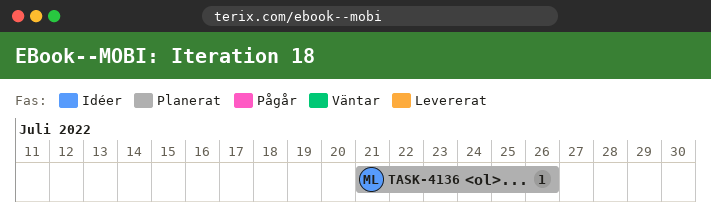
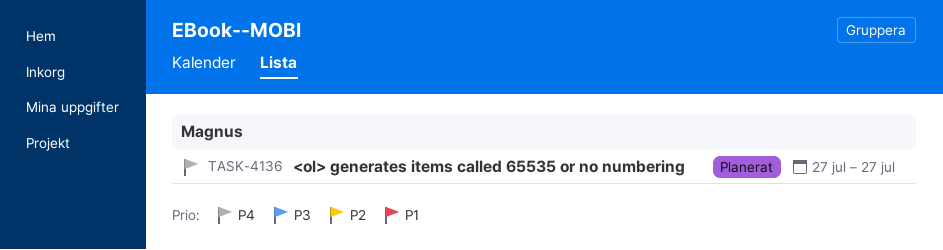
TASK-4136, start: Jul 21 -> Jul 27
TASK-4136, due: Jul 26 -> Jul 27

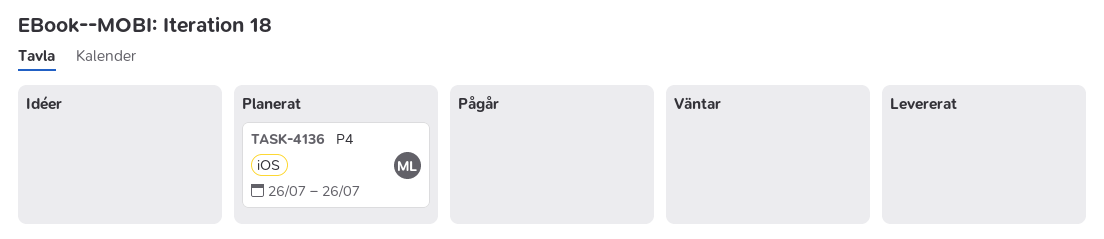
TASK-4136, start: Jul 27 -> Jul 26
TASK-4136, due: Jul 27 -> Jul 26

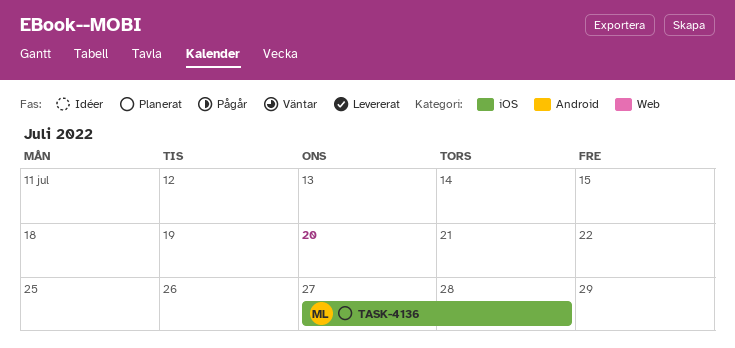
TASK-4136, start: Jul 26 -> Jul 27
TASK-4136, due: Jul 26 -> Jul 28

